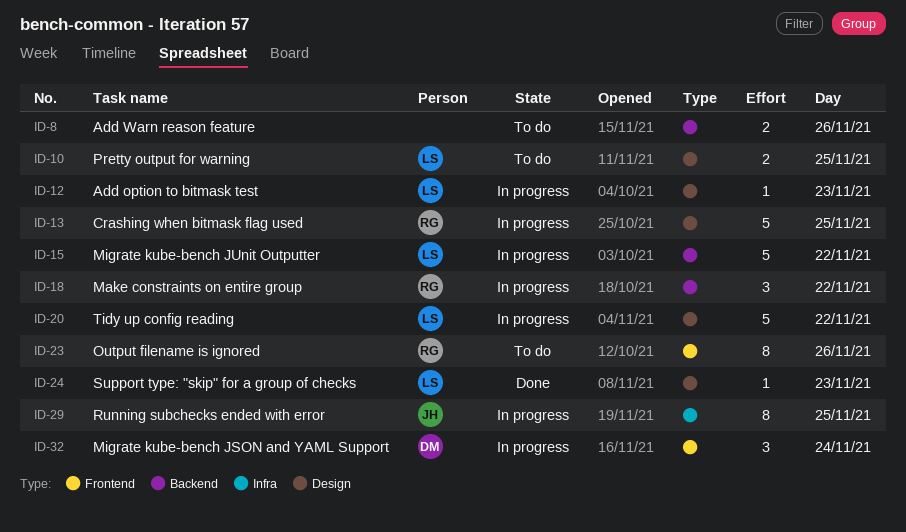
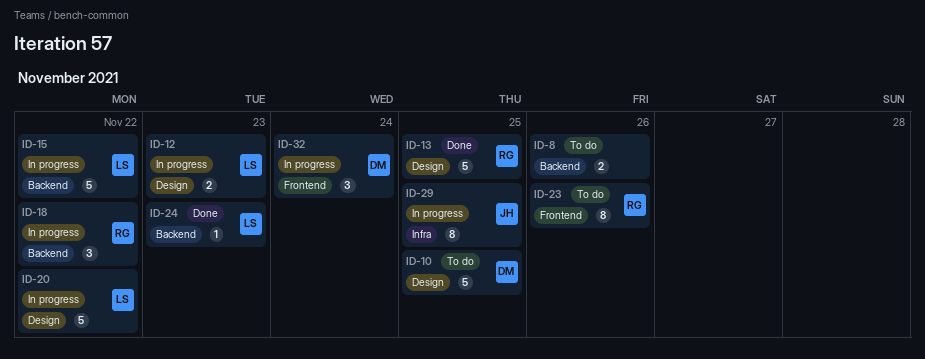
ID-10, owner: LS -> DM
ID-10, estimate: 2 -> 5
ID-12, estimate: 1 -> 2
ID-13, status: In progress -> Done
ID-24, label: Design -> Backend

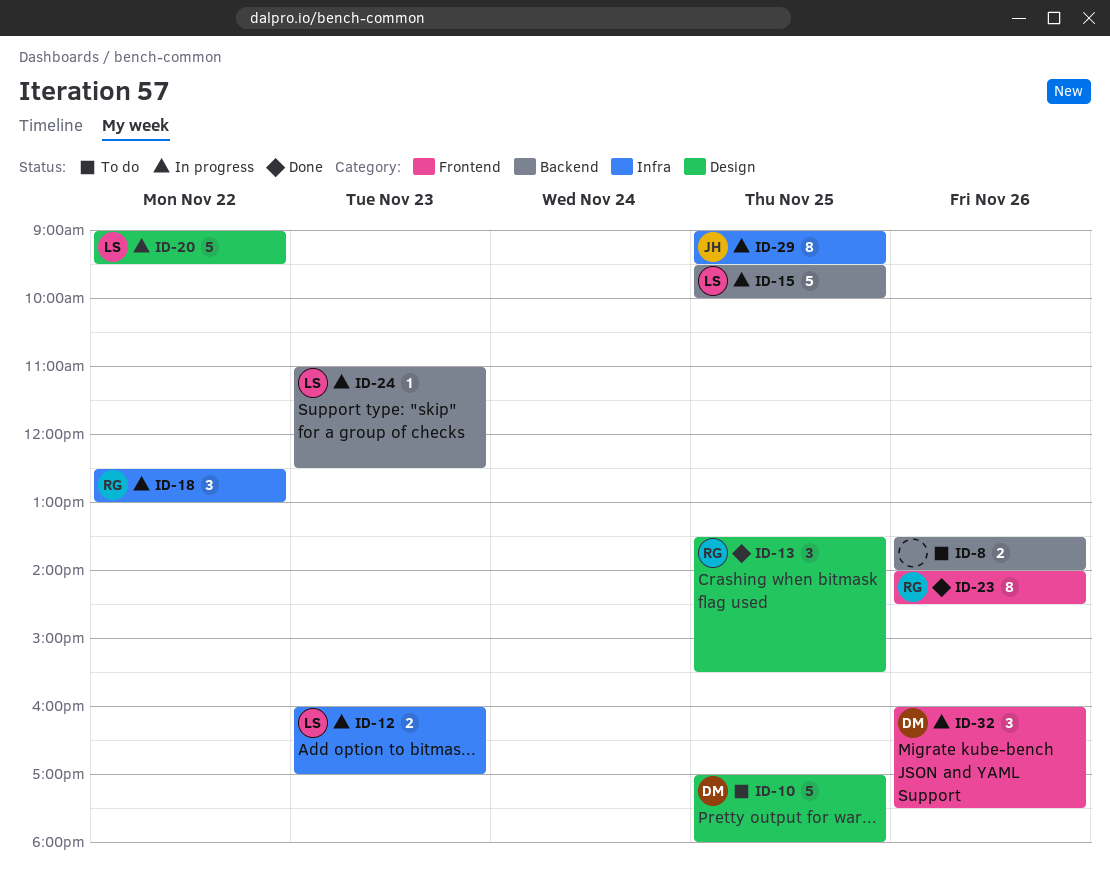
ID-12, label: Design -> Infra
ID-13, estimate: 5 -> 3
ID-15, day: Nov 22 -> Nov 25
ID-18, label: Backend -> Infra
ID-23, status: To do -> Done
ID-24, status: Done -> In progress
ID-32, day: Nov 24 -> Nov 26

